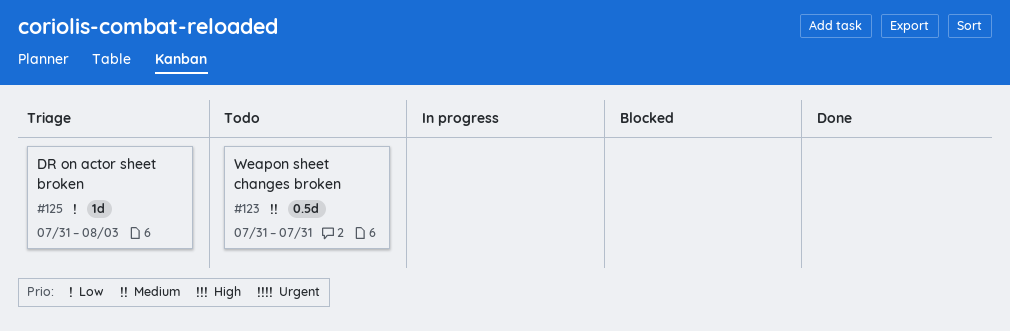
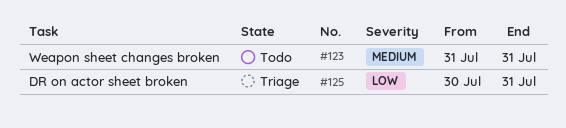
#125, start: Jul 31 -> Jul 30
#125, due: Aug 3 -> Jul 31

